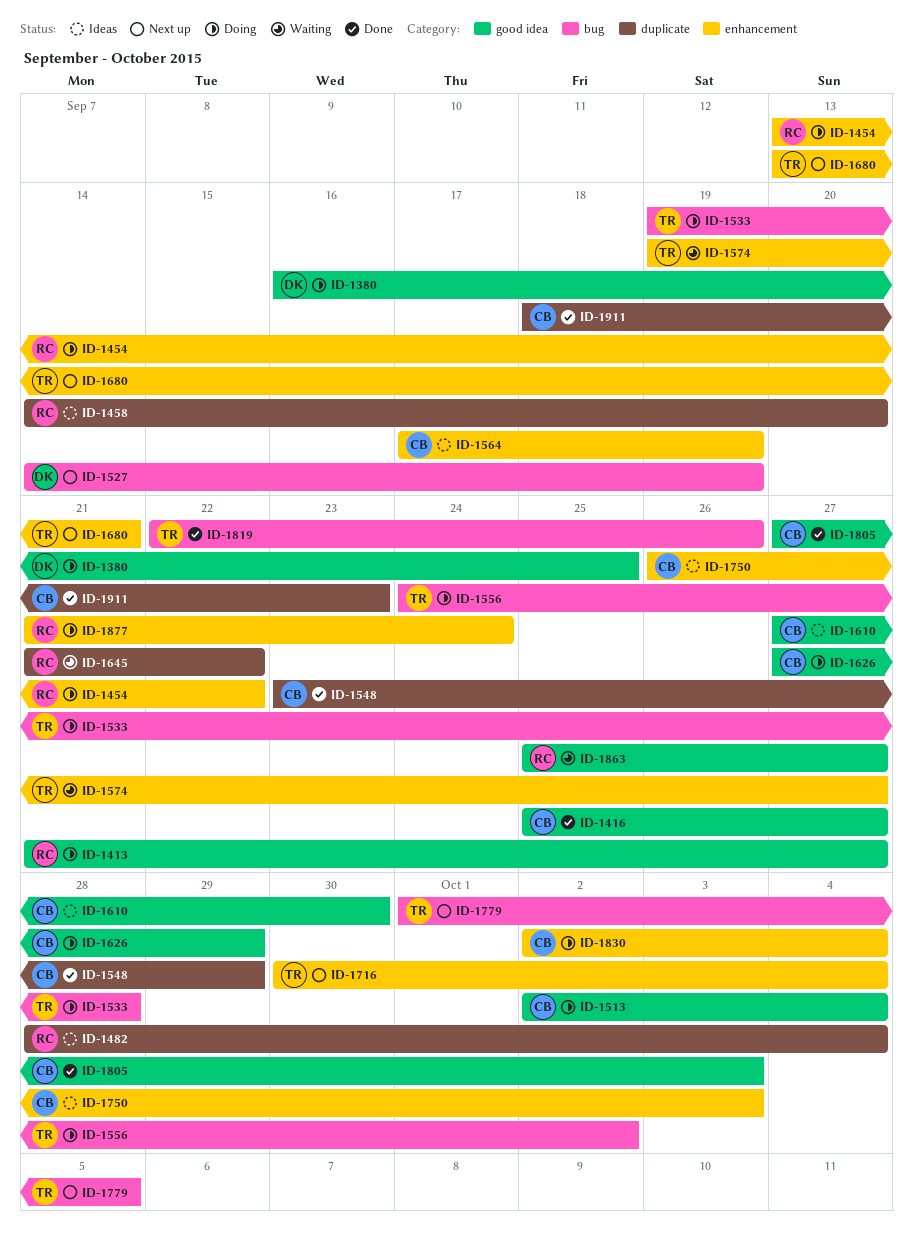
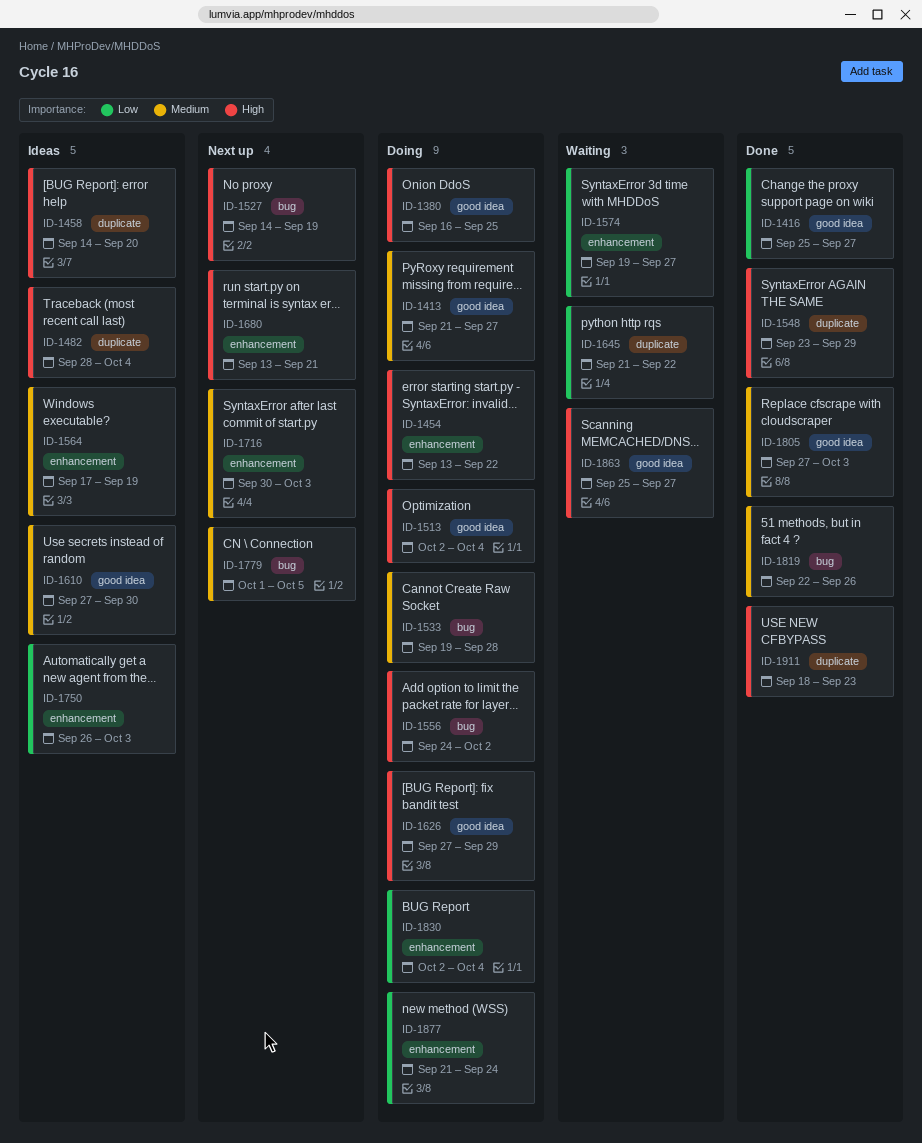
ID-1716, due: Oct 4 -> Oct 3

